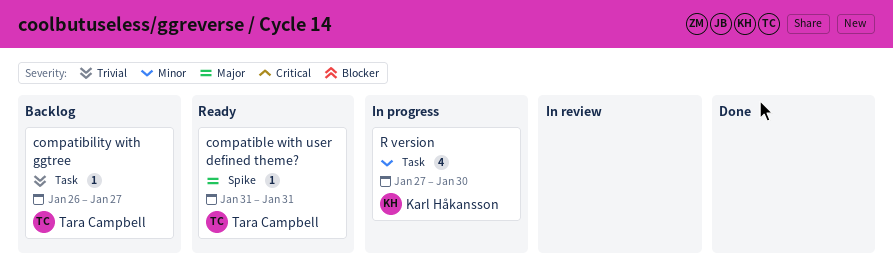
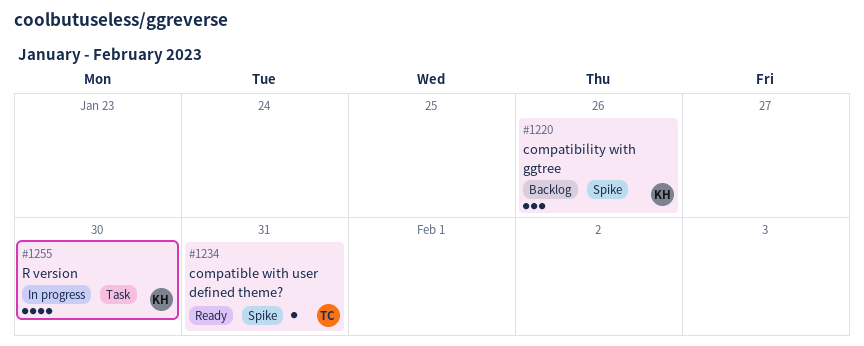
compatibility with ggtree, owner: Tara Campbell -> Karl Håkansson
compatibility with ggtree, label: Task -> Spike
compatibility with ggtree, estimate: 1 -> 3
compatibility with ggtree, due: Jan 27 -> Jan 26

